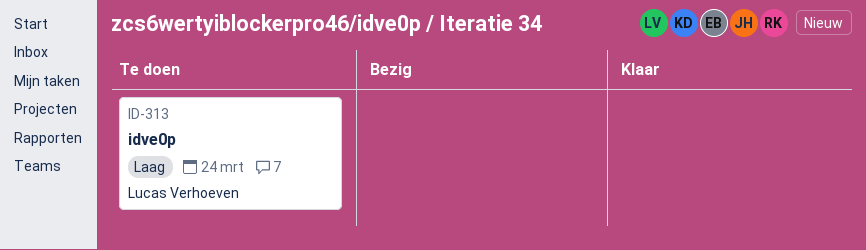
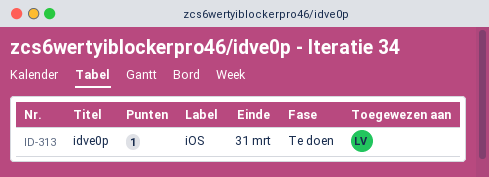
ID-313, due: Mar 24 -> Mar 31

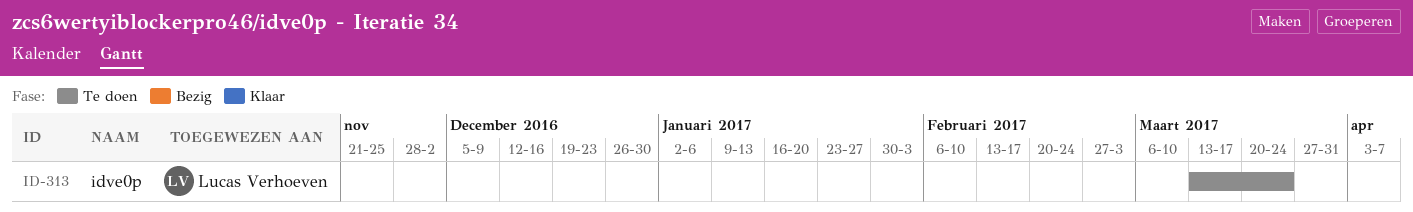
ID-313, due: Mar 31 -> Mar 24

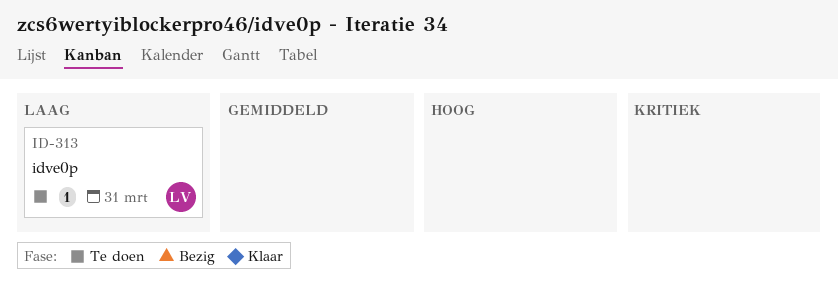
ID-313, due: Mar 24 -> Mar 31

